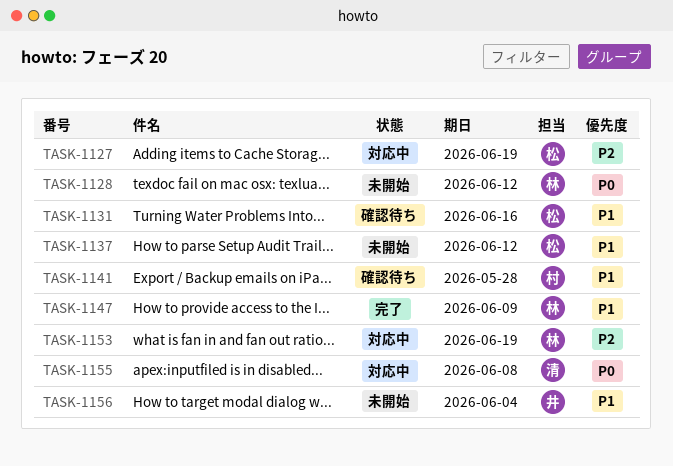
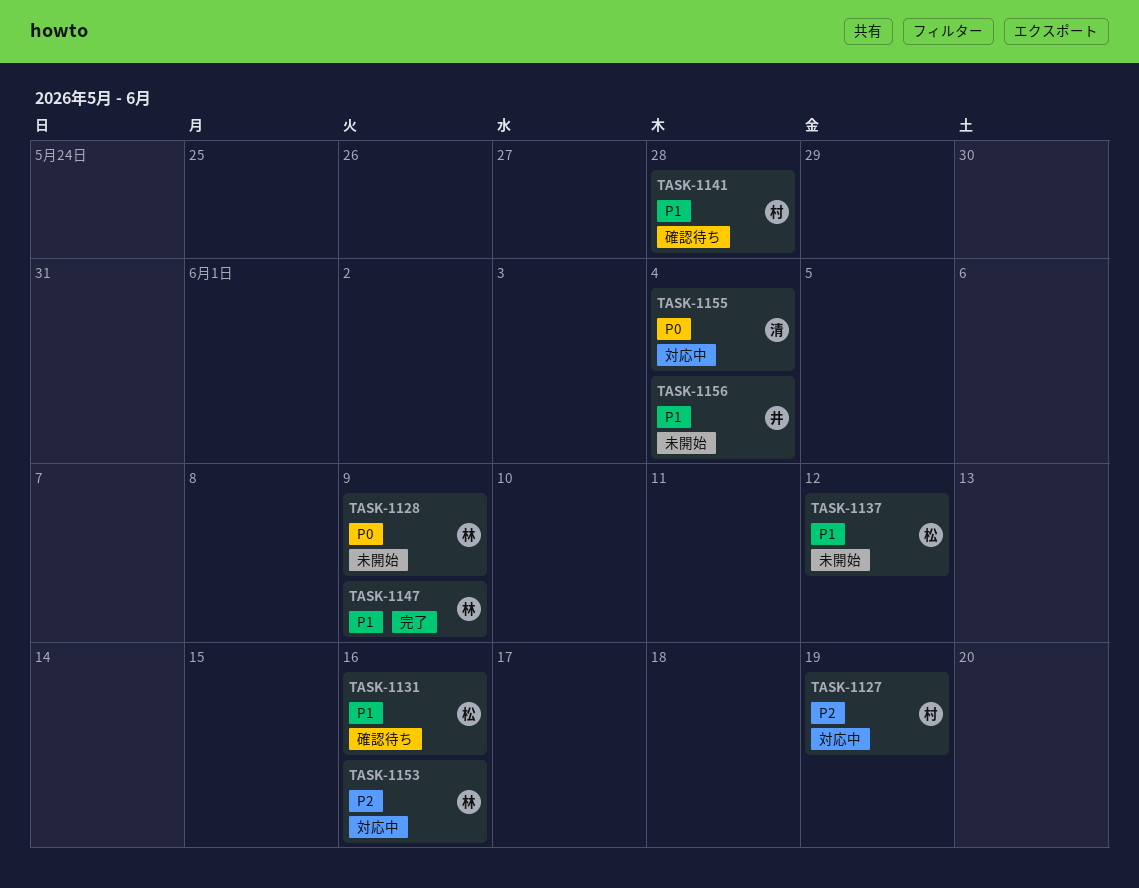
TASK-1127, owner: 松 -> 村
TASK-1128, due: Jun 12 -> Jun 9
TASK-1153, due: Jun 19 -> Jun 16
TASK-1155, due: Jun 8 -> Jun 4

